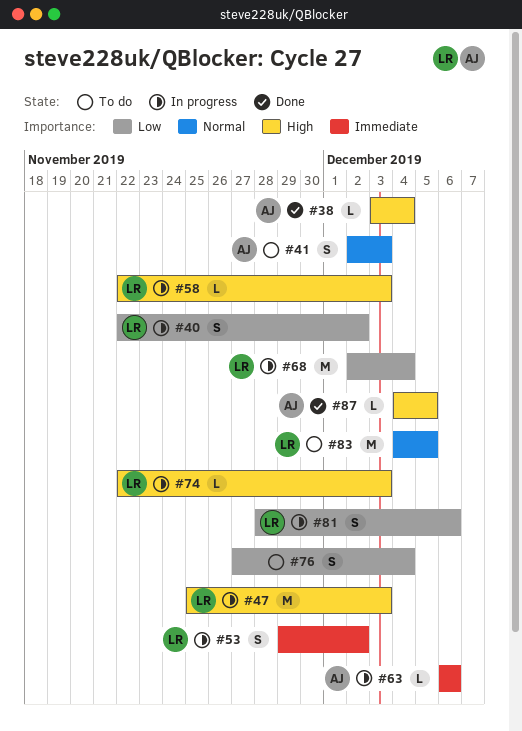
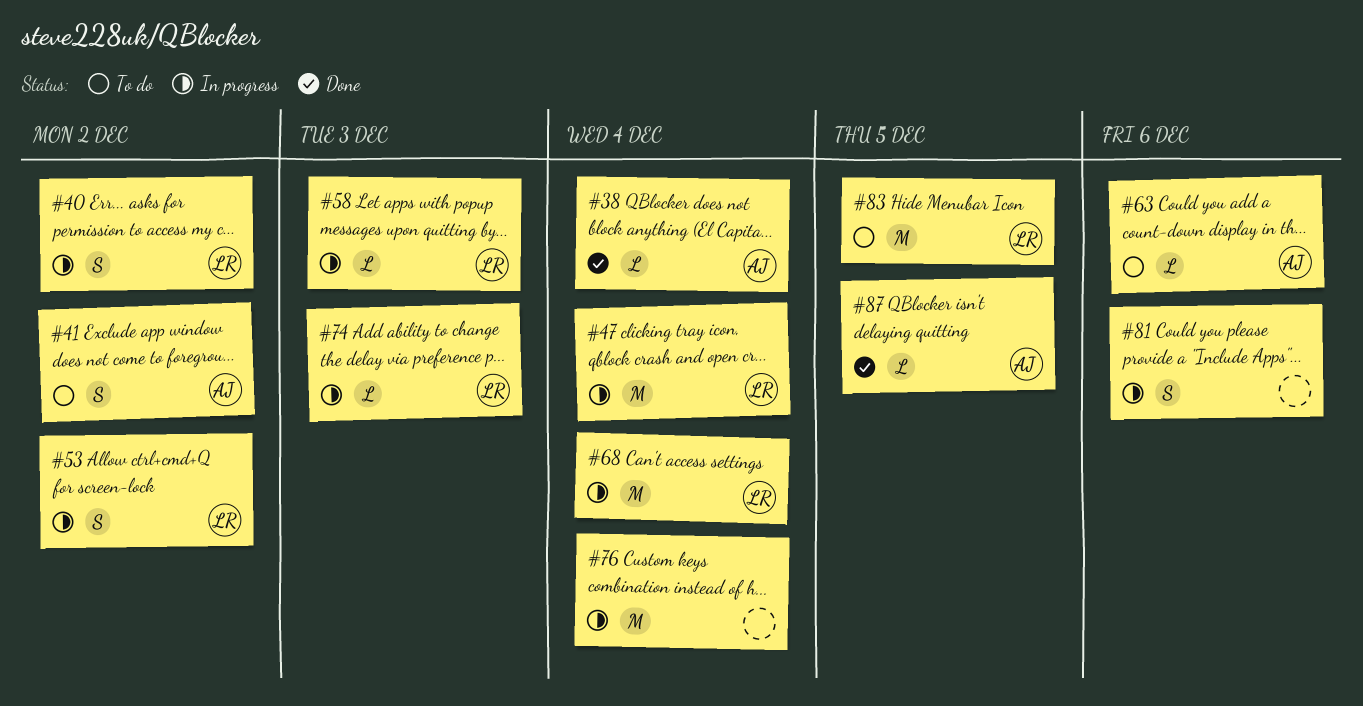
#41, due: Dec 3 -> Dec 2
#47, due: Dec 3 -> Dec 4
#63, status: In progress -> To do
#76, status: To do -> In progress
#76, estimate: S -> M
#81, owner: LR -> none

